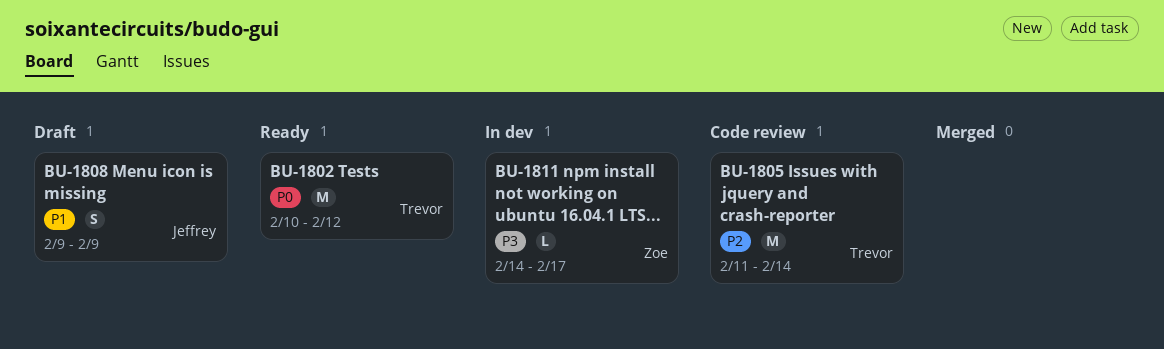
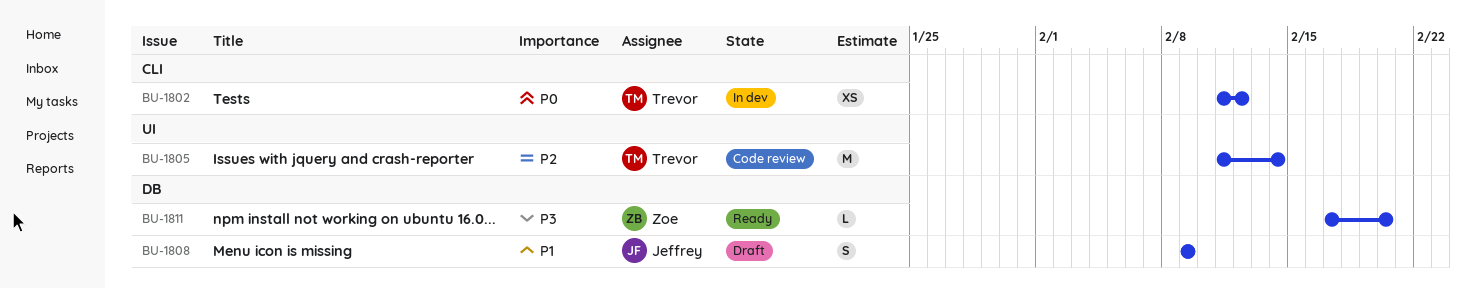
BU-1802, status: Ready -> In dev
BU-1802, estimate: M -> XS
BU-1802, start: Feb 10 -> Feb 11
BU-1811, status: In dev -> Ready
BU-1811, start: Feb 14 -> Feb 17
BU-1811, due: Feb 17 -> Feb 20

